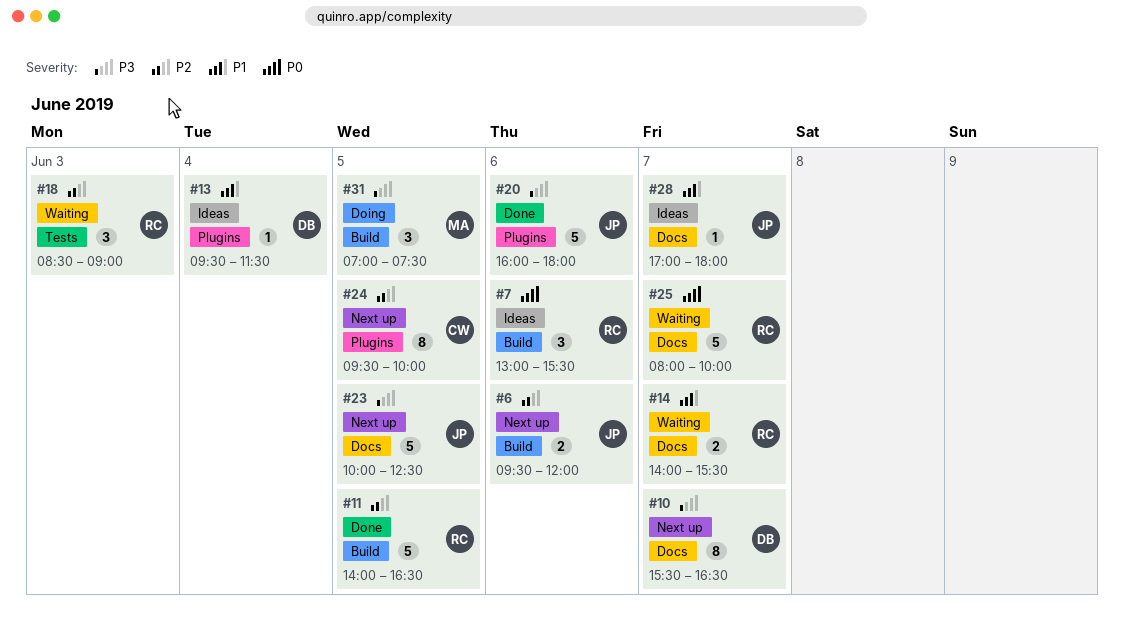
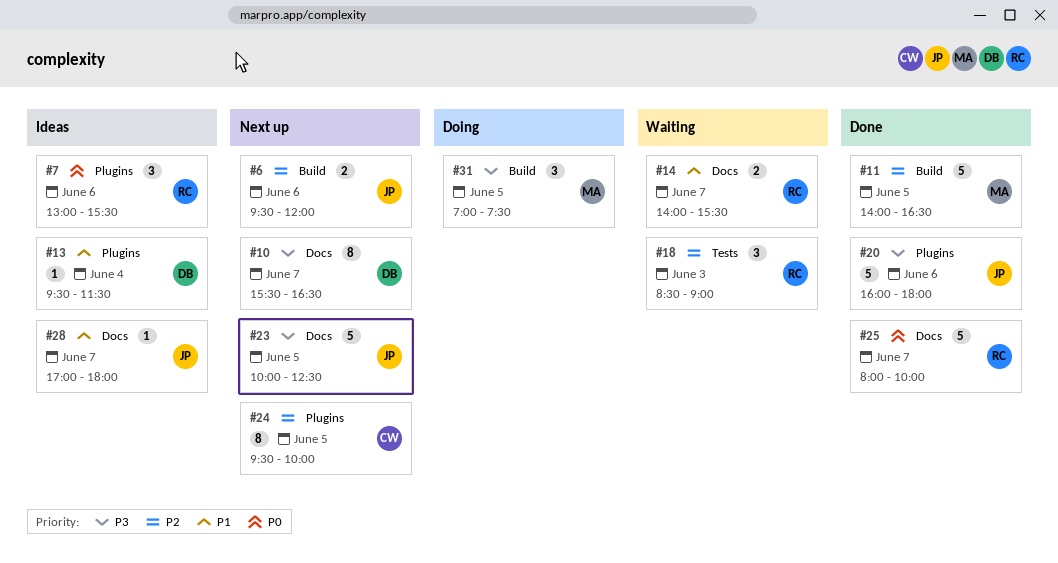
#7, label: Build -> Plugins
#11, owner: RC -> MA
#25, status: Waiting -> Done

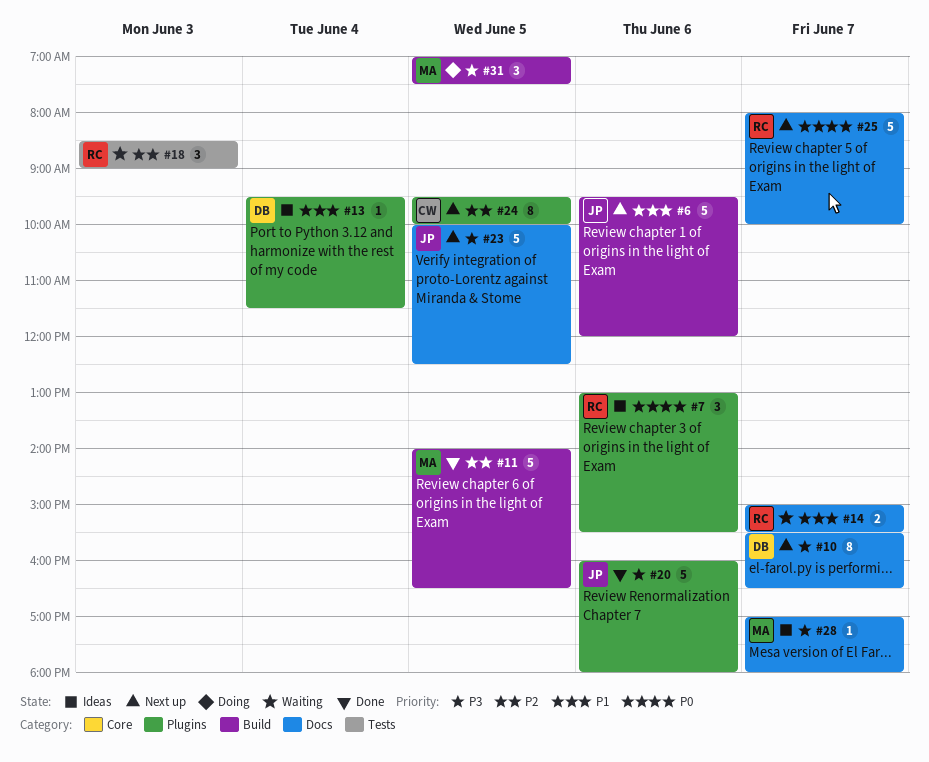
#6, priority: P2 -> P1
#6, estimate: 2 -> 5
#14, begins: 14:00 -> 15:00
#25, status: Done -> Next up
#28, owner: JP -> MA
#28, priority: P1 -> P3

